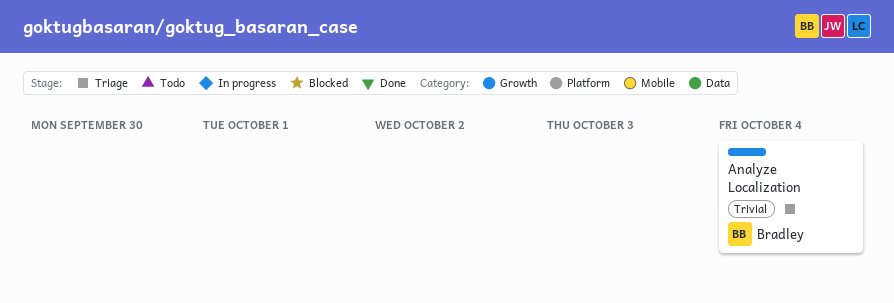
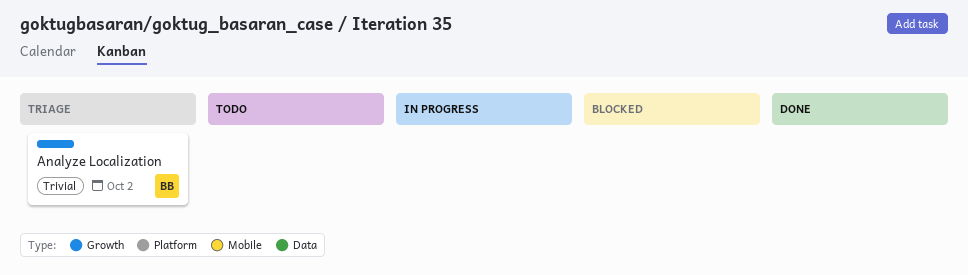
Analyze Localization, due: Oct 4 -> Oct 2

